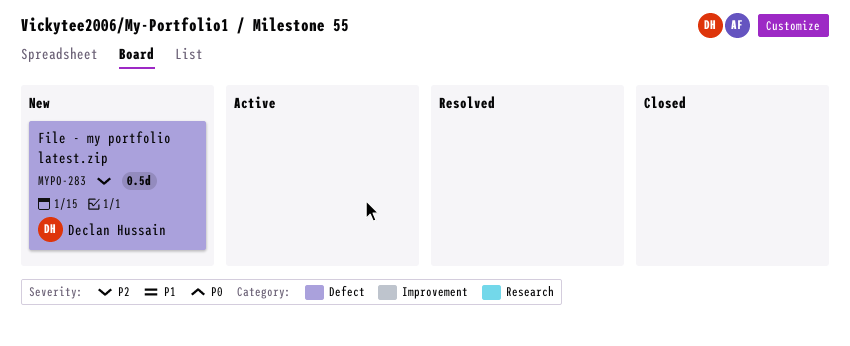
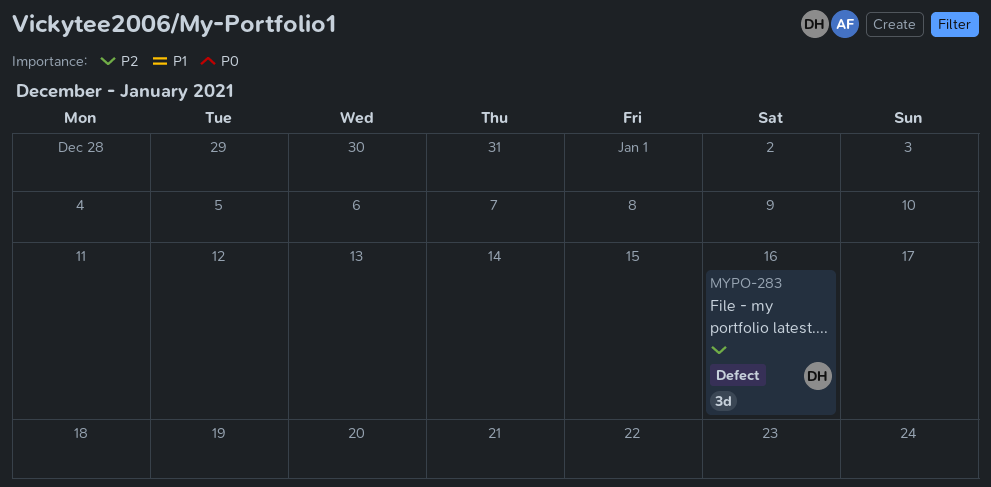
MYPO-283, estimate: 0.5d -> 3d
MYPO-283, due: Jan 15 -> Jan 16

